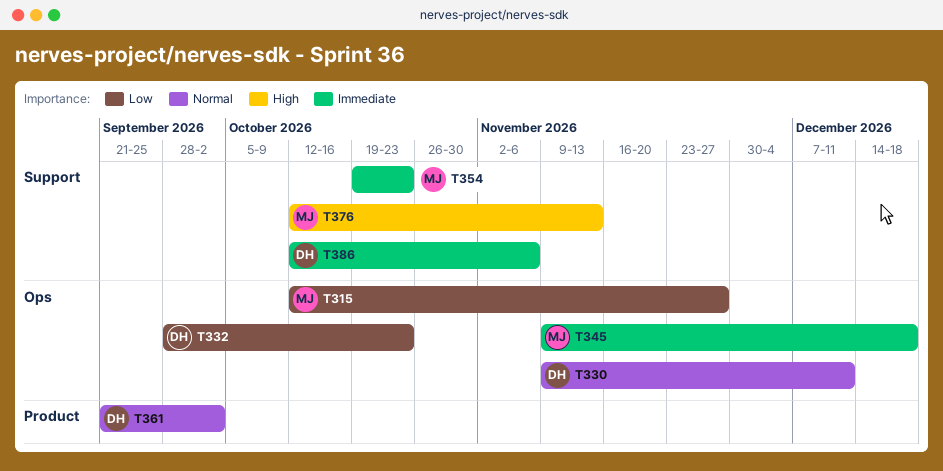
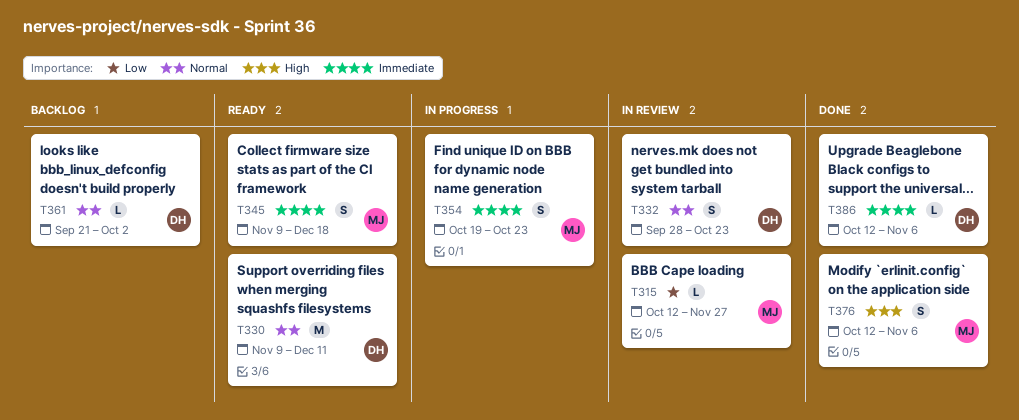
T332, priority: Low -> Normal
T376, due: Nov 13 -> Nov 6

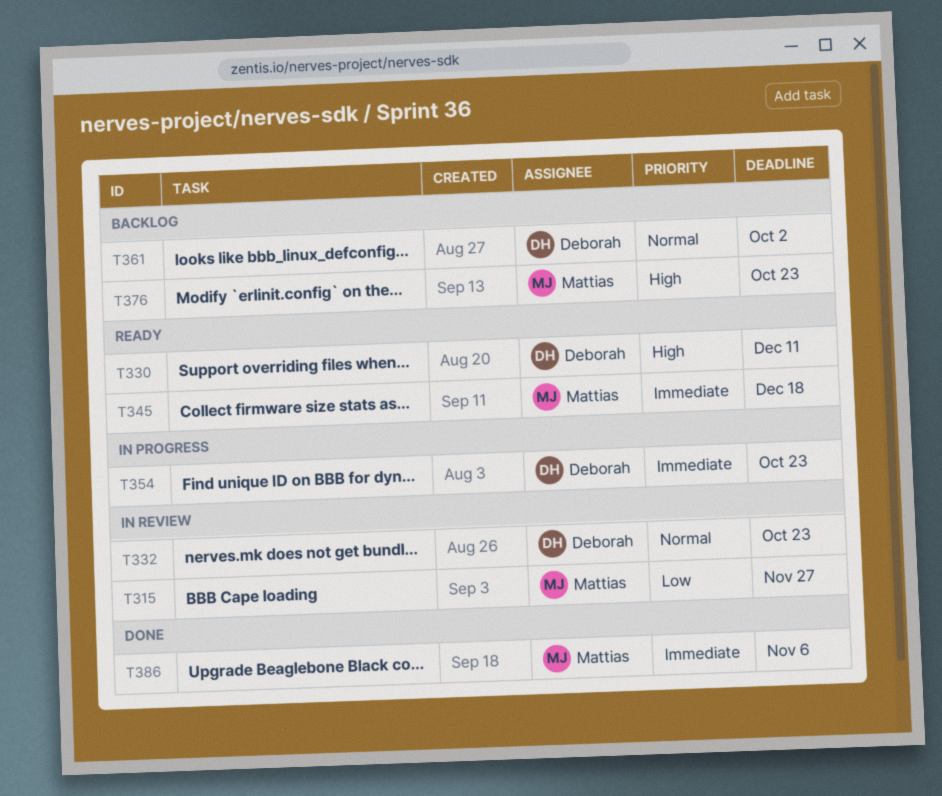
T330, priority: Normal -> High
T354, owner: Mattias -> Deborah
T376, status: Done -> Backlog
T376, due: Nov 6 -> Oct 23
T386, owner: Deborah -> Mattias

